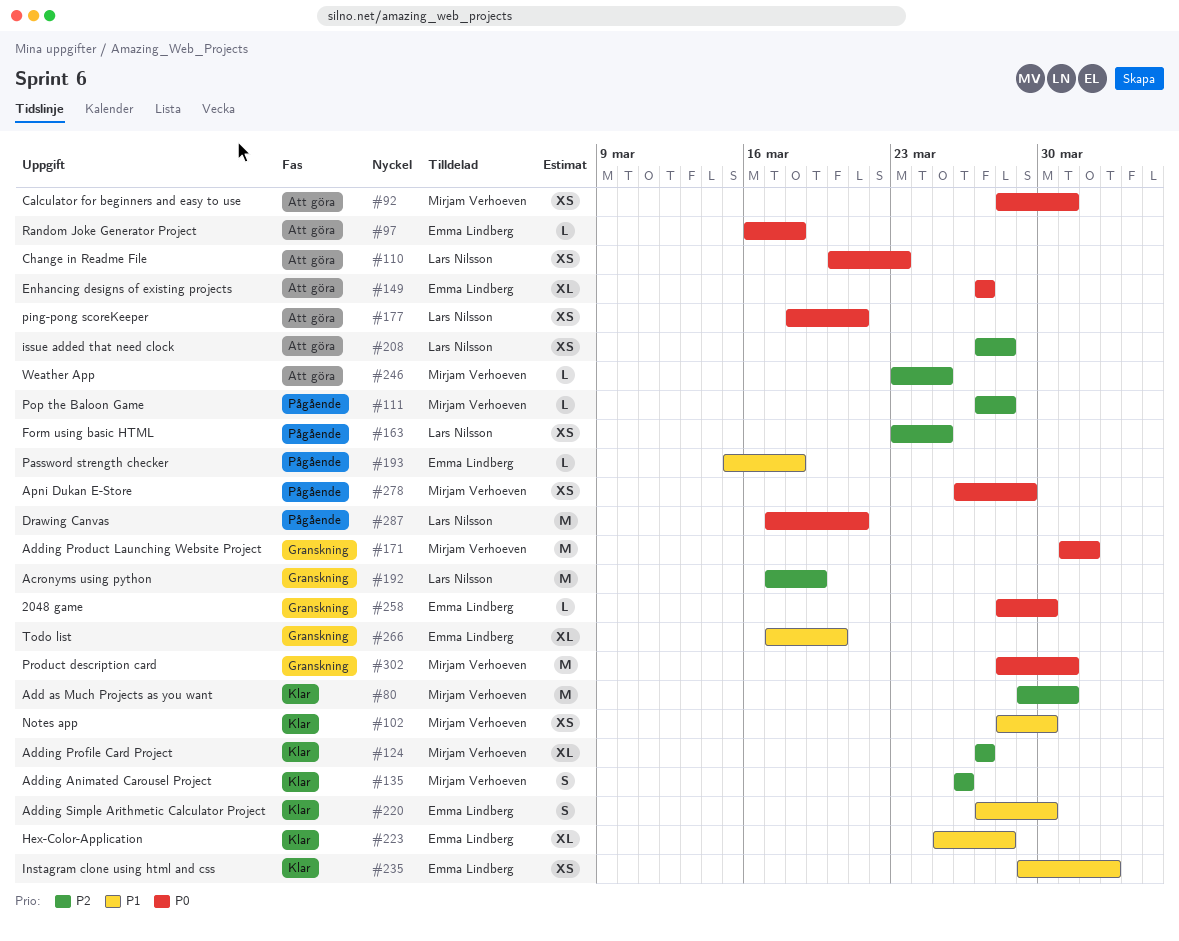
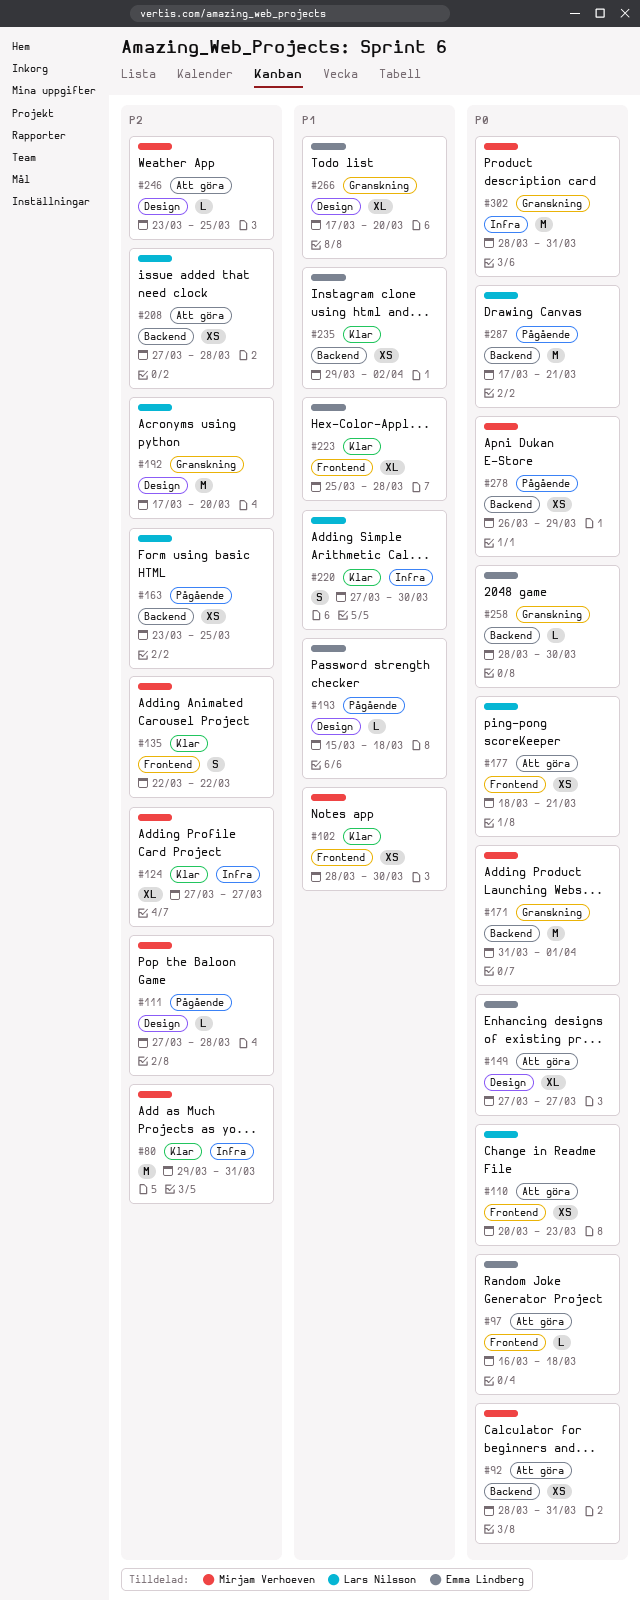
#135, start: Mar 26 -> Mar 22
#135, due: Mar 26 -> Mar 22
#192, due: Mar 19 -> Mar 20
#220, owner: Emma Lindberg -> Lars Nilsson

